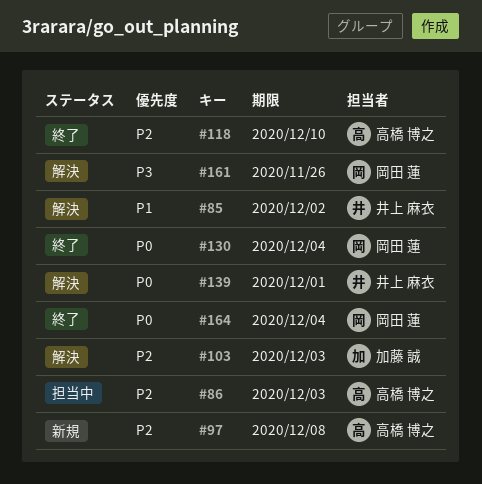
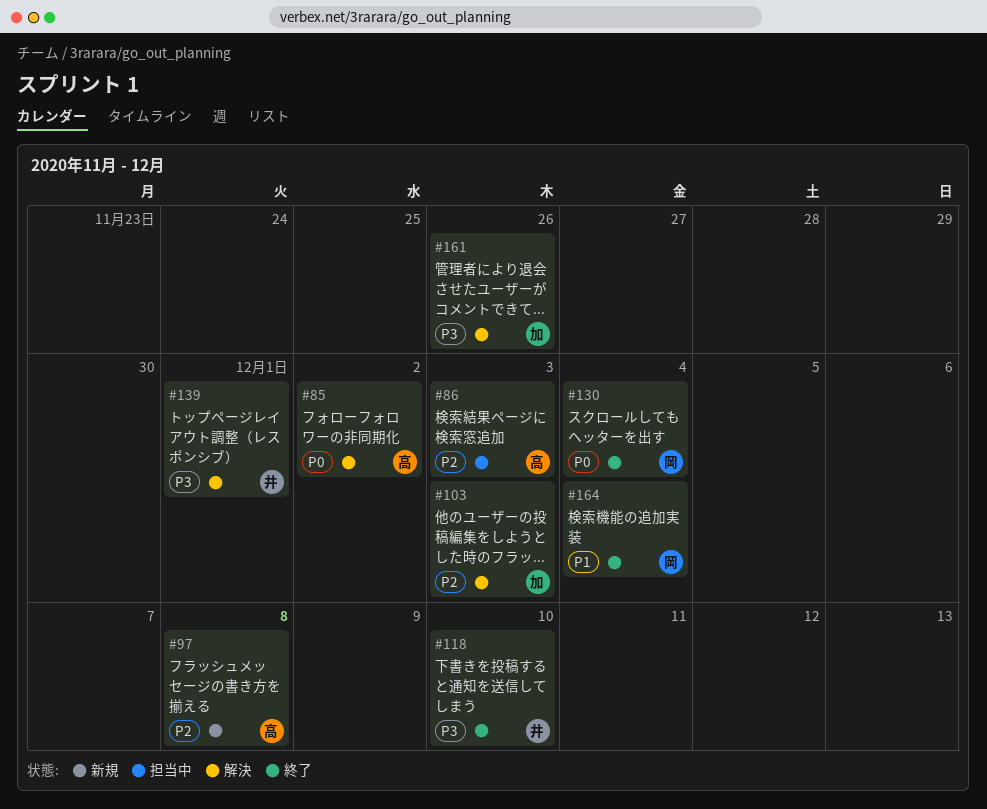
#85, owner: 井上 麻衣 -> 高橋 博之
#85, priority: P1 -> P0
#118, owner: 高橋 博之 -> 井上 麻衣
#118, priority: P2 -> P3
#139, priority: P0 -> P3
#161, owner: 岡田 蓮 -> 加藤 誠
#164, priority: P0 -> P1

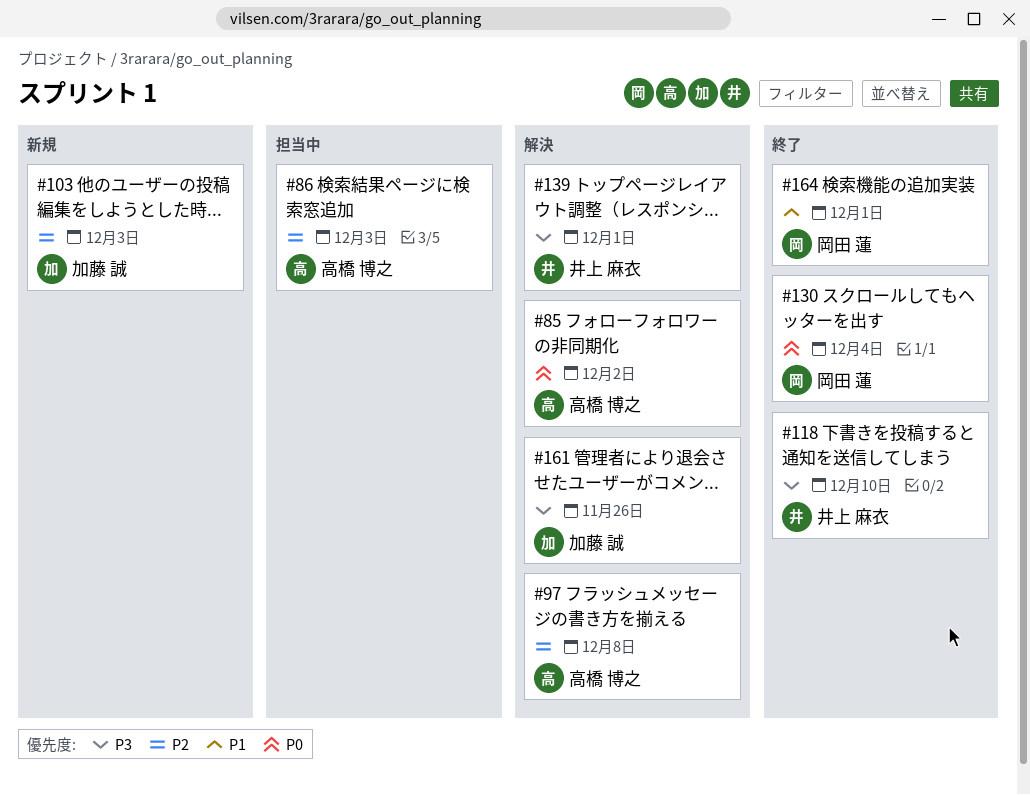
#97, status: 新規 -> 解決
#103, status: 解決 -> 新規
#164, due: Dec 4 -> Dec 1

